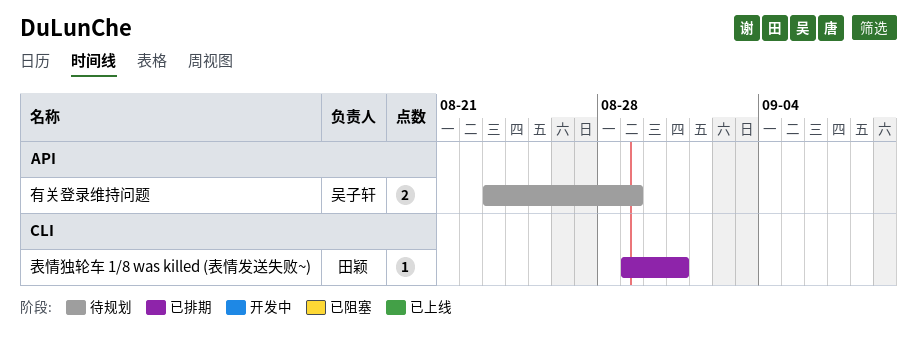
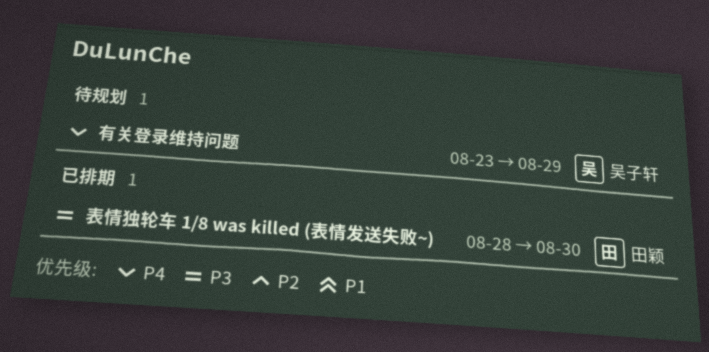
表情独轮车 1/8 was killed (表情发送失败~), start: Aug 29 -> Aug 28
表情独轮车 1/8 was killed (表情发送失败~), due: Aug 31 -> Aug 30

